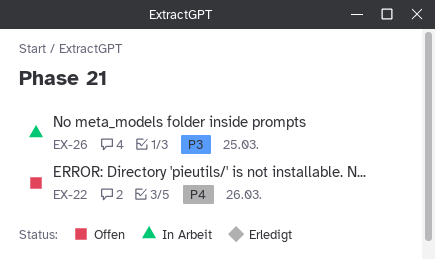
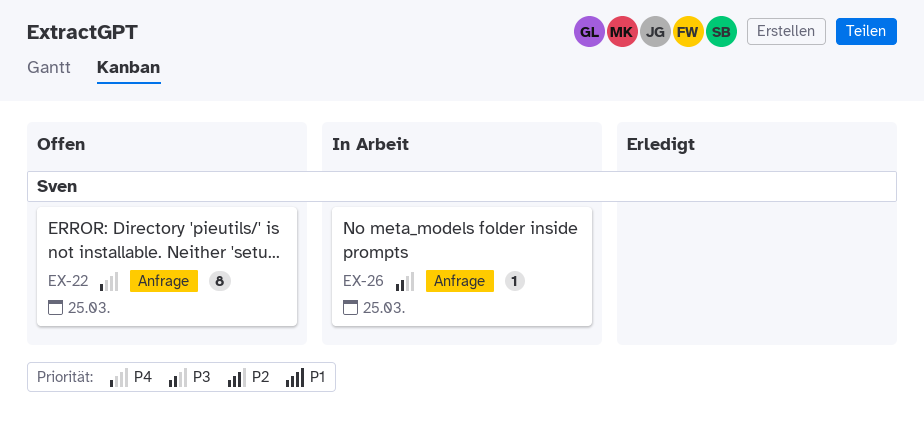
EX-22, due: Mar 26 -> Mar 25

